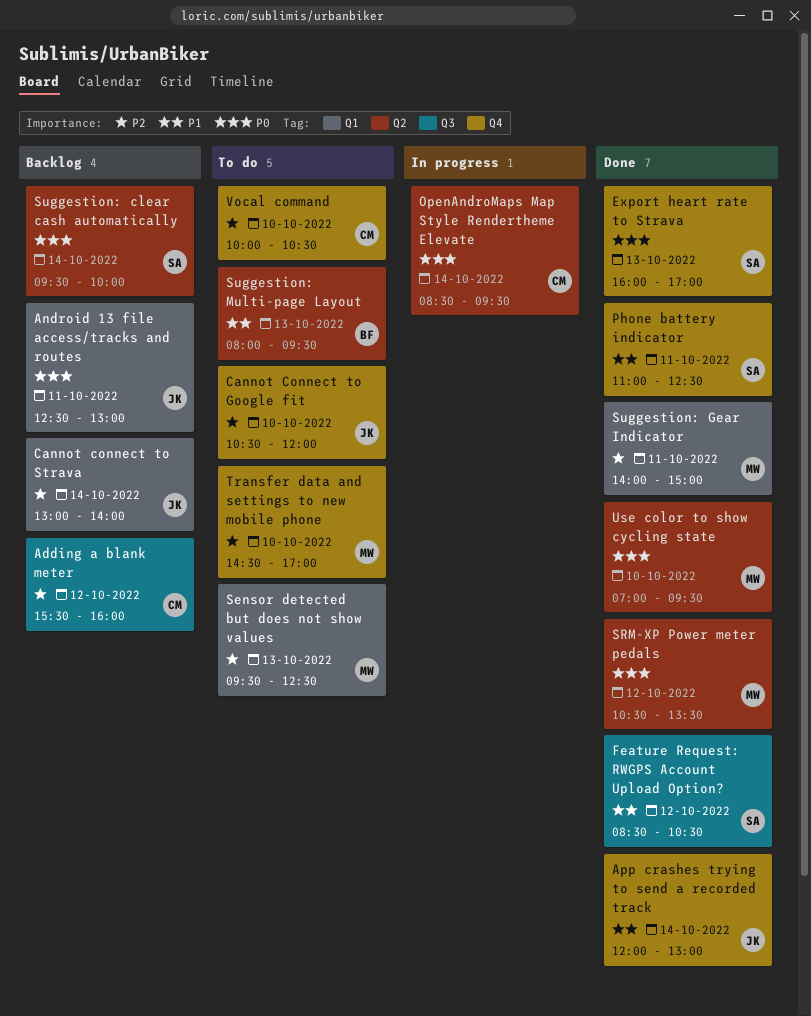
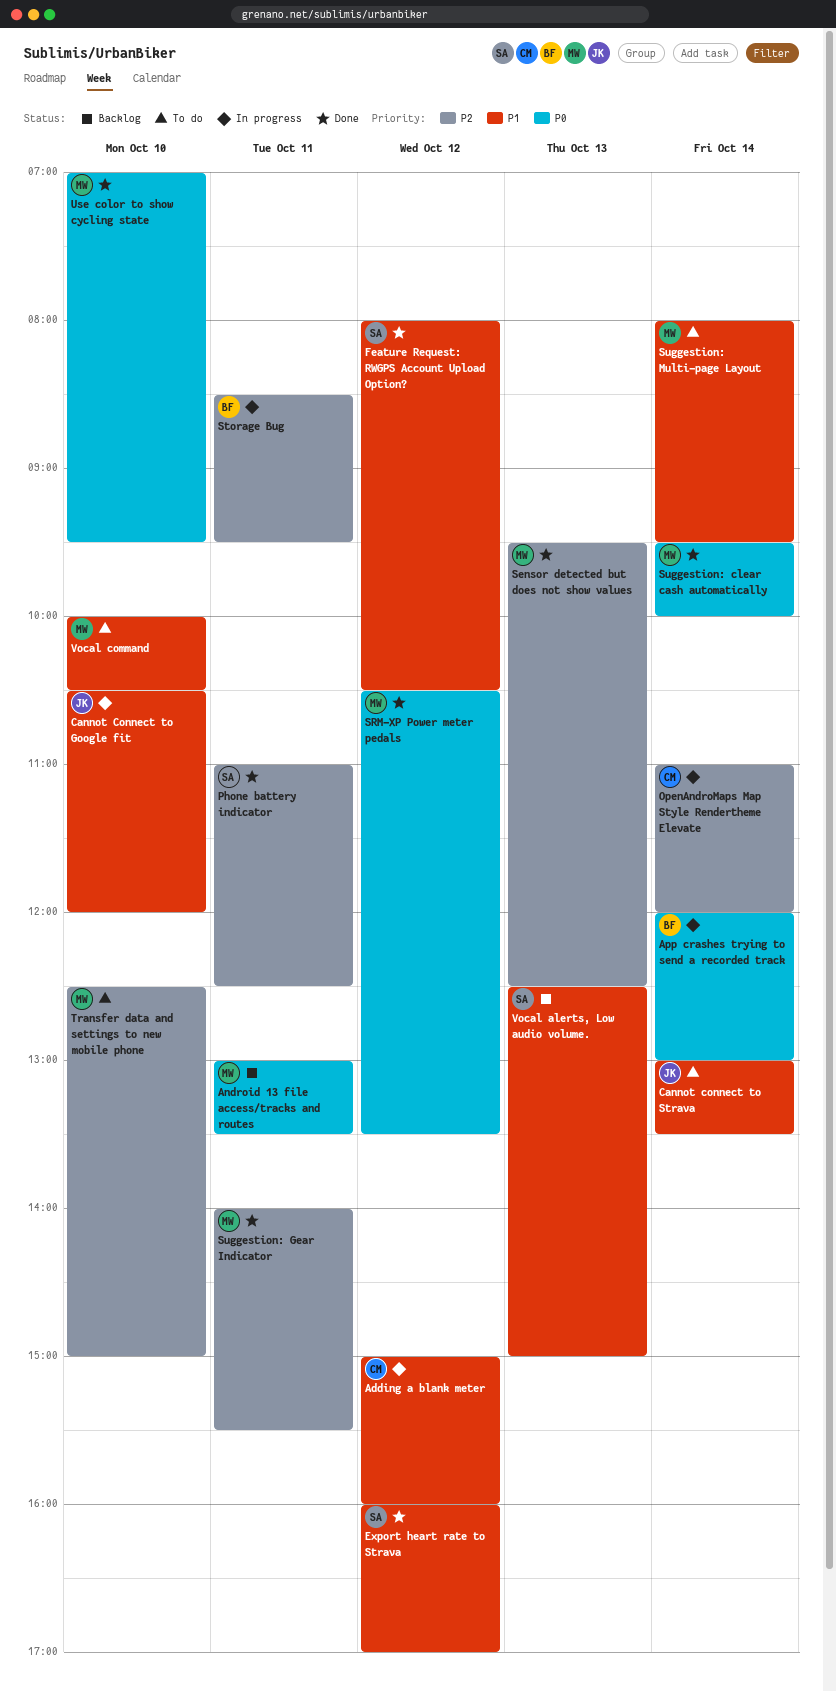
Adding a blank meter, status: Backlog -> In progress
Adding a blank meter, priority: P2 -> P1
Adding a blank meter, begins: 15:30 -> 15:00
Android 13 file access/tracks and routes, owner: JK -> MW
Android 13 file access/tracks and routes, begins: 12:30 -> 13:00
Android 13 file access/tracks and routes, ends: 13:00 -> 13:30
App crashes trying to send a recorded track, status: Done -> In progress
App crashes trying to send a recorded track, owner: JK -> BF
App crashes trying to send a recorded track, priority: P1 -> P0
Cannot Connect to Google fit, status: To do -> In progress
Cannot Connect to Google fit, priority: P2 -> P1
Cannot connect to Strava, status: Backlog -> To do
Cannot connect to Strava, priority: P2 -> P1
Cannot connect to Strava, ends: 14:00 -> 13:30
Export heart rate to Strava, priority: P0 -> P1
Export heart rate to Strava, day: Oct 13 -> Oct 12
Feature Request: RWGPS Account Upload Option?, begins: 08:30 -> 08:00
OpenAndroMaps Map Style Rendertheme Elevate, priority: P0 -> P2
OpenAndroMaps Map Style Rendertheme Elevate, begins: 08:30 -> 11:00
OpenAndroMaps Map Style Rendertheme Elevate, ends: 09:30 -> 12:00
Phone battery indicator, priority: P1 -> P2
Sensor detected but does not show values, status: To do -> Done
Storage Bug: none -> present
Suggestion: clear cash automatically, status: Backlog -> Done
Suggestion: clear cash automatically, owner: SA -> MW
Suggestion: Gear Indicator, ends: 15:00 -> 15:30
Suggestion: Multi-page Layout, owner: BF -> MW
Suggestion: Multi-page Layout, day: Oct 13 -> Oct 14
Transfer data and settings to new mobile phone, begins: 14:30 -> 12:30
Transfer data and settings to new mobile phone, ends: 17:00 -> 15:00
Vocal alerts, Low audio volume.: none -> present
Vocal command, owner: CM -> MW
Vocal command, priority: P2 -> P1

